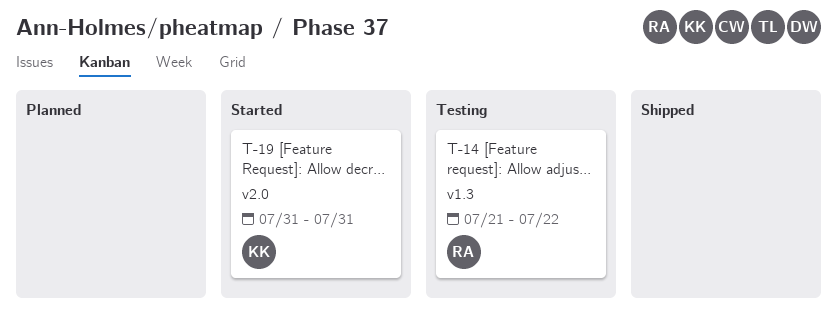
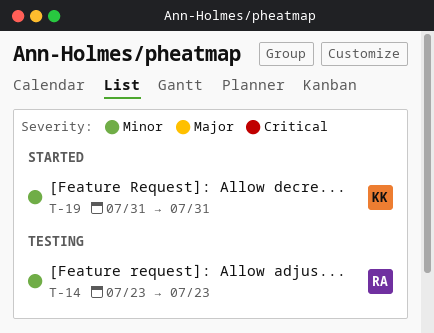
T-14, start: Jul 21 -> Jul 23
T-14, due: Jul 22 -> Jul 23

